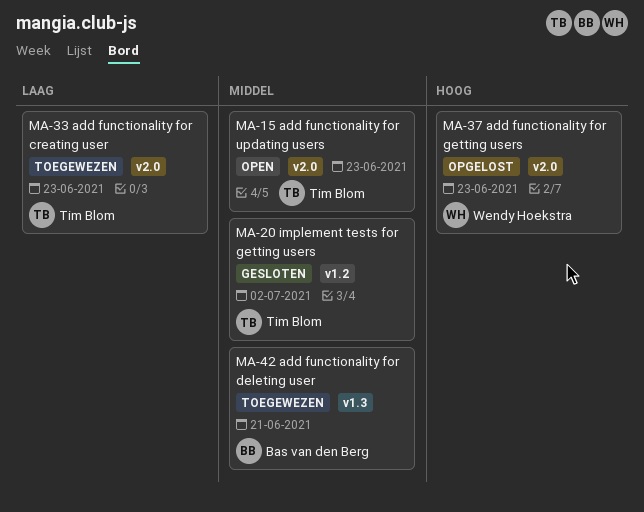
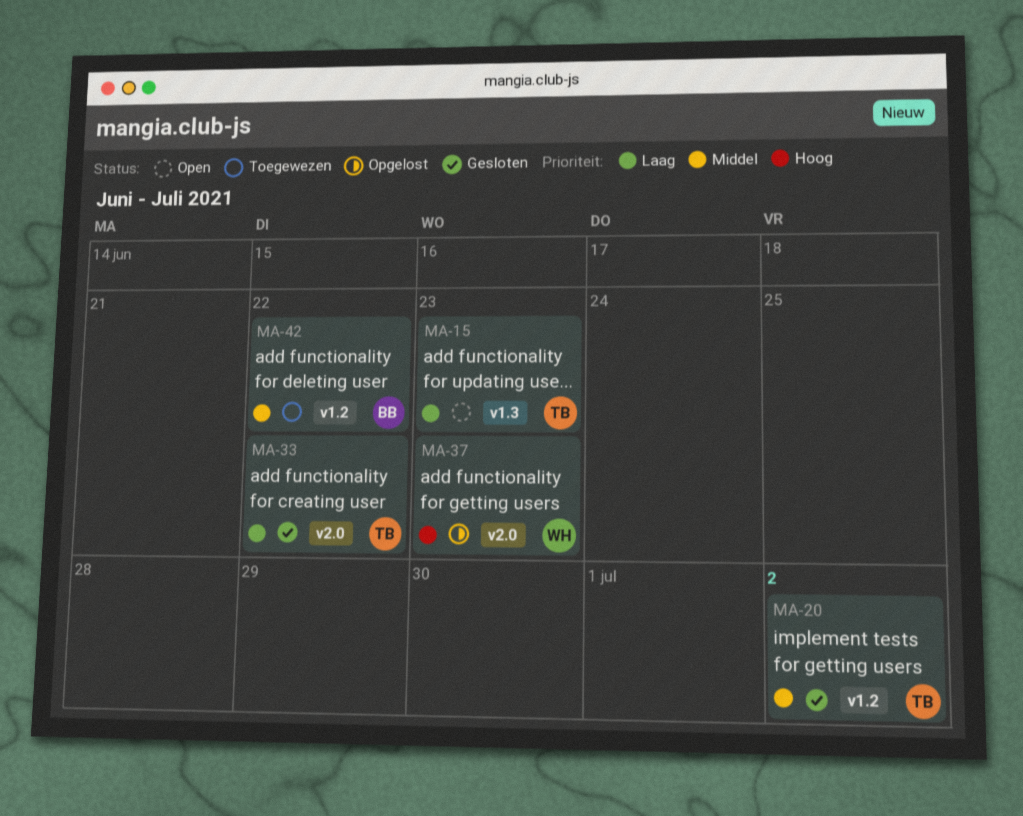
MA-15, priority: Middel -> Laag
MA-15, label: v2.0 -> v1.3
MA-33, status: Toegewezen -> Gesloten
MA-33, due: Jun 23 -> Jun 22
MA-42, label: v1.3 -> v1.2
MA-42, due: Jun 21 -> Jun 22

